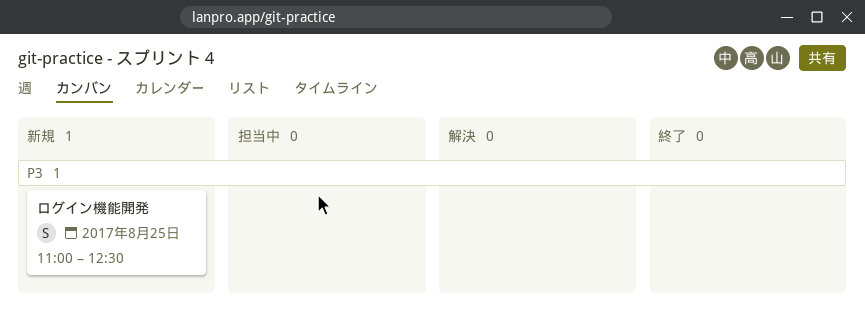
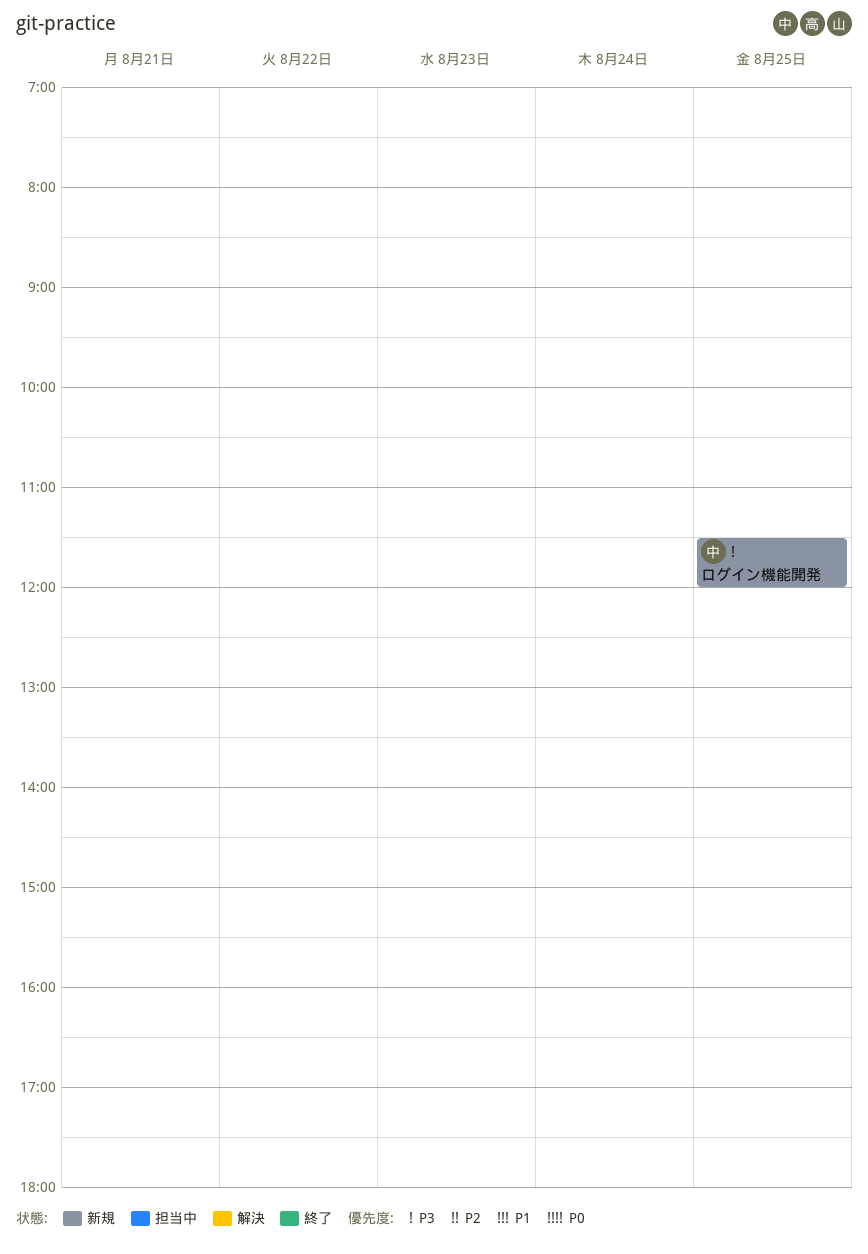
ログイン機能開発, begins: 11:00 -> 11:30
ログイン機能開発, ends: 12:30 -> 12:00

